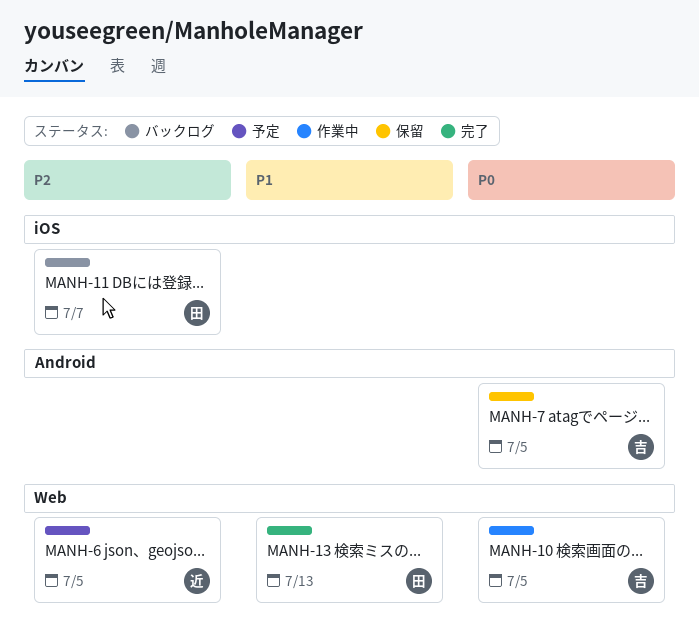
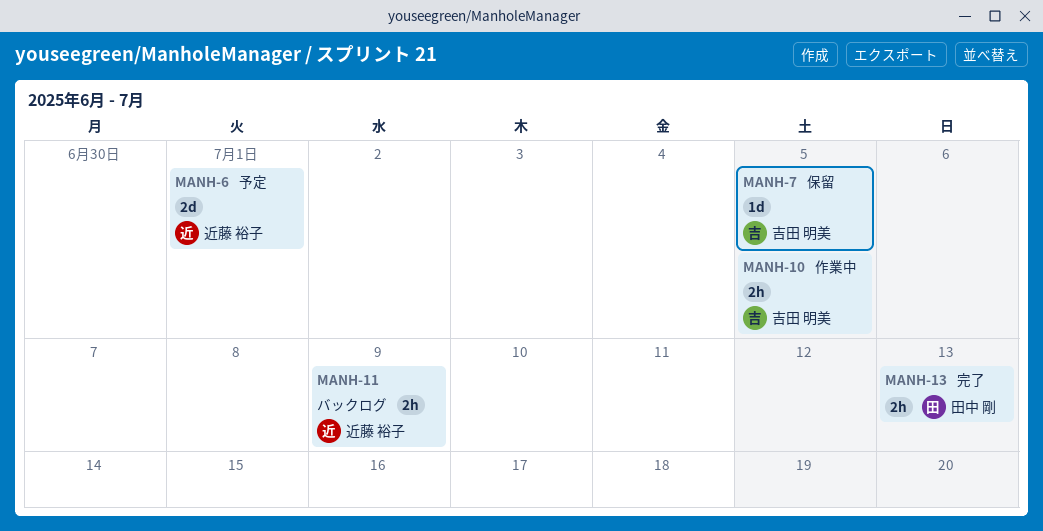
MANH-6, due: Jul 5 -> Jul 1
MANH-11, owner: 田中 剛 -> 近藤 裕子
MANH-11, due: Jul 7 -> Jul 9

